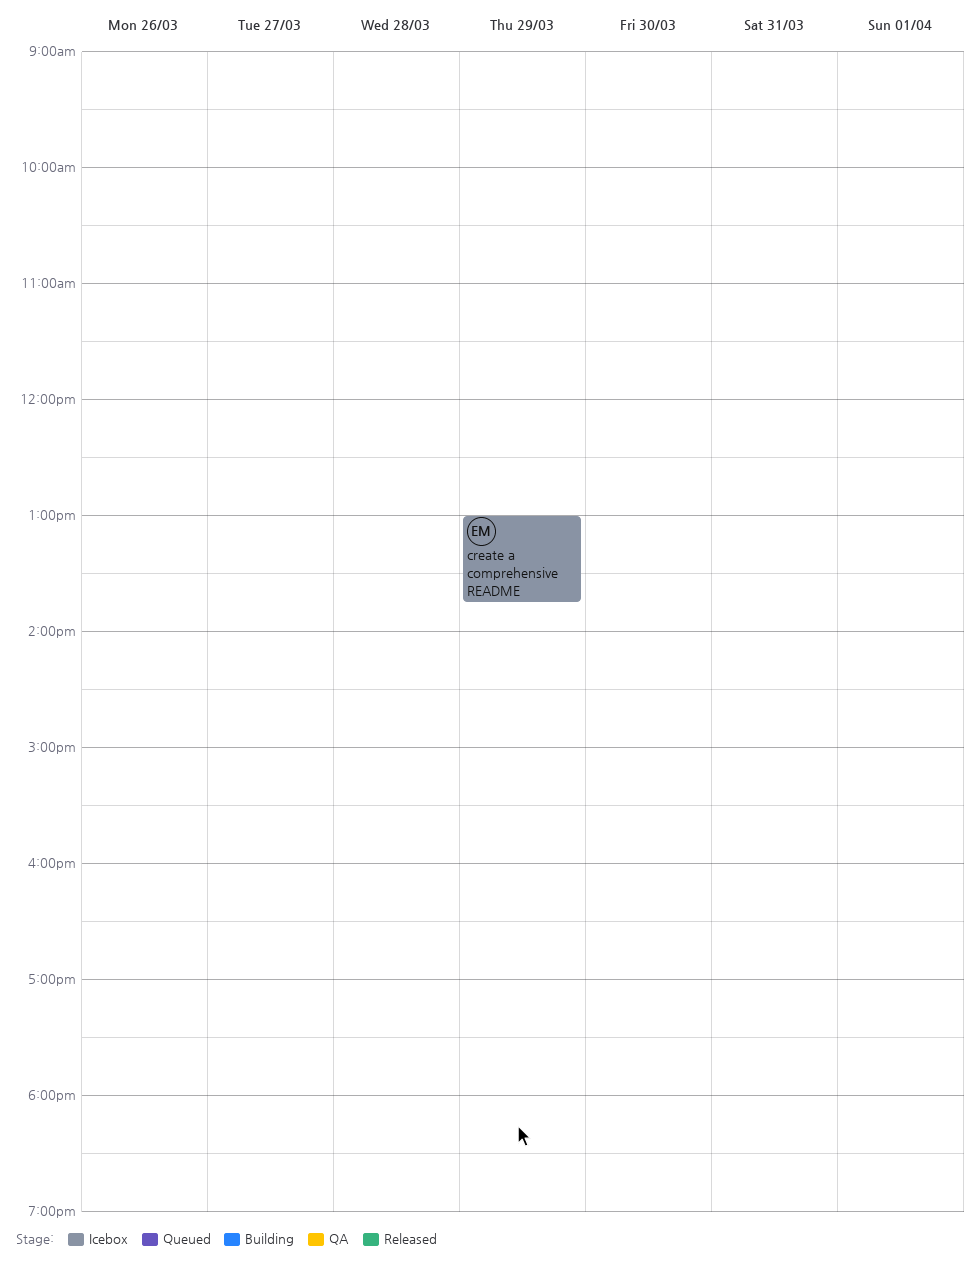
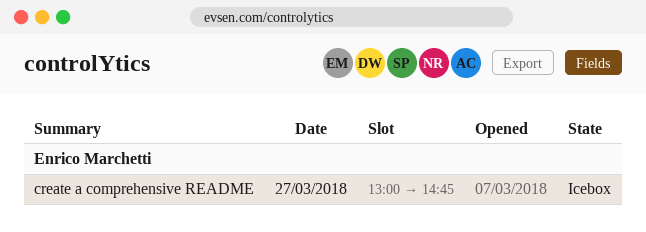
create a comprehensive README, day: Mar 29 -> Mar 27
create a comprehensive README, ends: 13:45 -> 14:45

